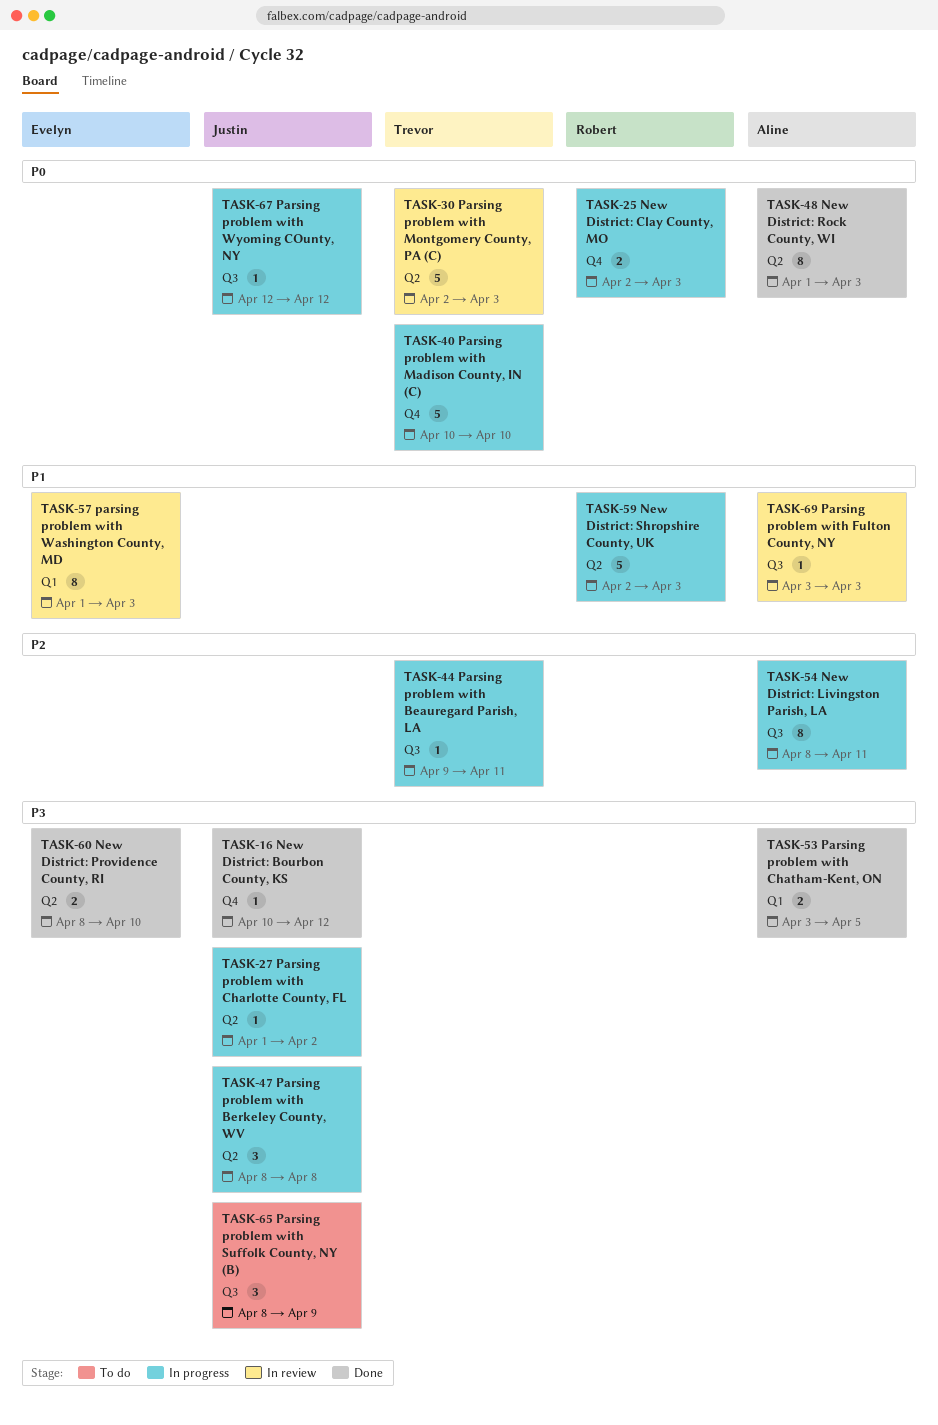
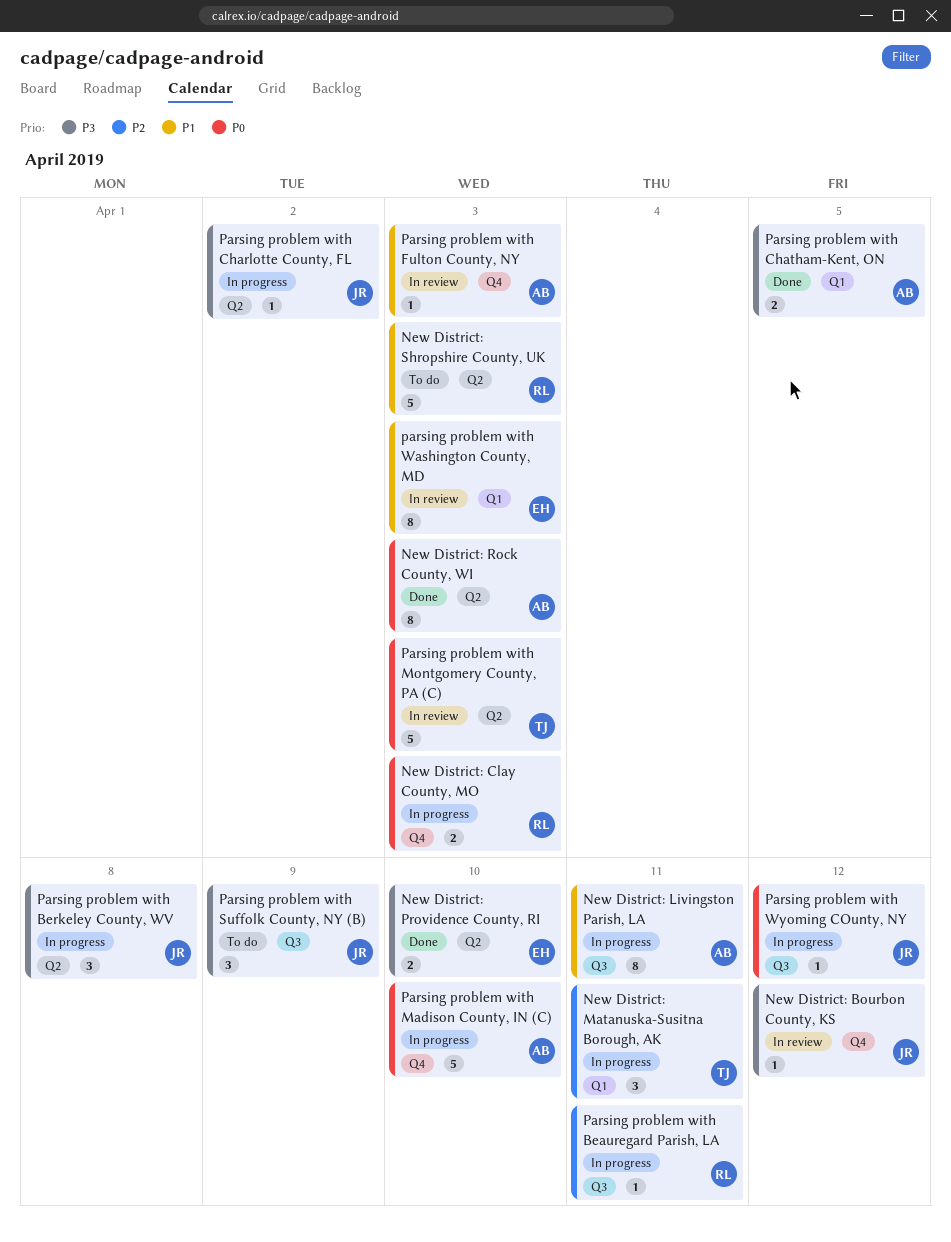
New District: Bourbon County, KS, status: Done -> In review
New District: Livingston Parish, LA, priority: P2 -> P1
New District: Matanuska-Susitna Borough, AK: none -> present
New District: Shropshire County, UK, status: In progress -> To do
Parsing problem with Beauregard Parish, LA, owner: Trevor -> Robert
Parsing problem with Fulton County, NY, label: Q3 -> Q4
Parsing problem with Madison County, IN (C), owner: Trevor -> Aline

